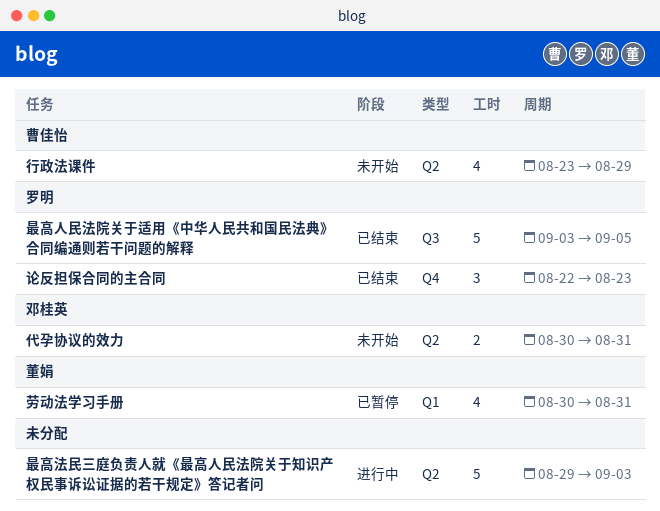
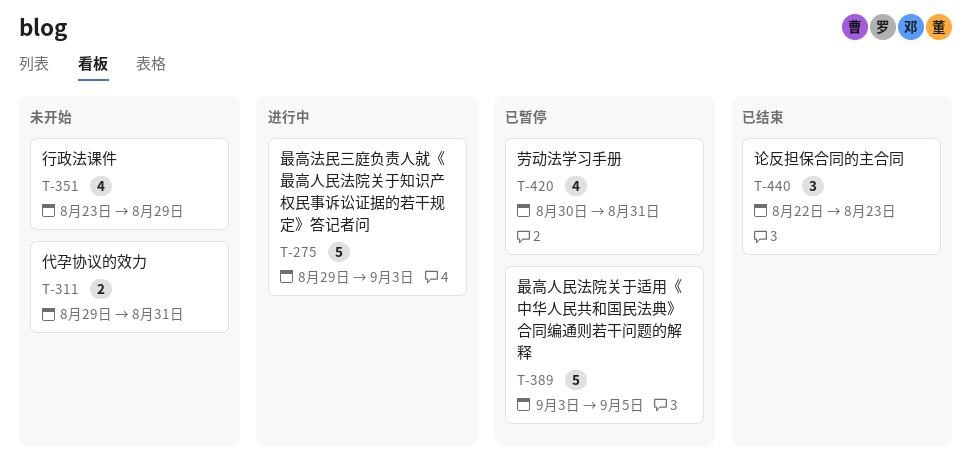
代孕协议的效力, start: Aug 30 -> Aug 29
最高人民法院关于适用《中华人民共和国民法典》合同编通则若干问题的解释, status: 已结束 -> 已暂停

